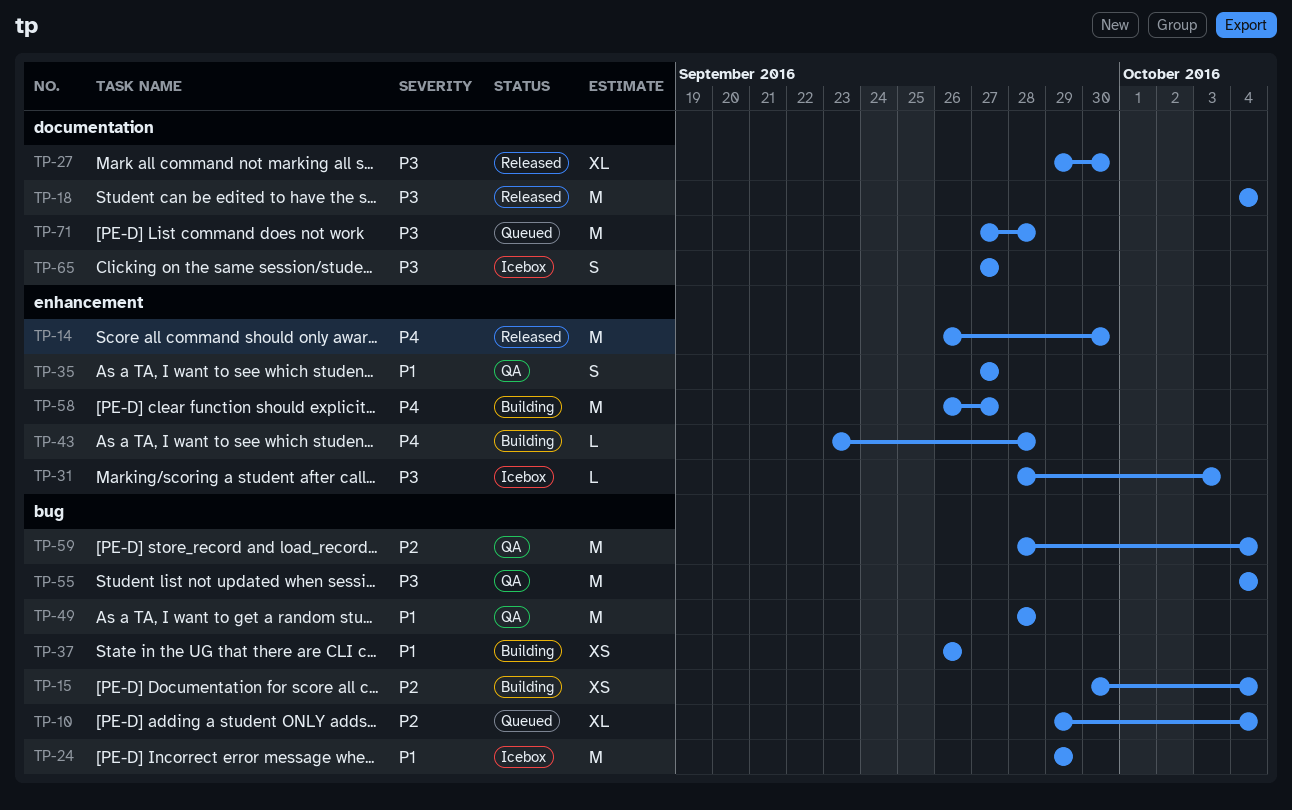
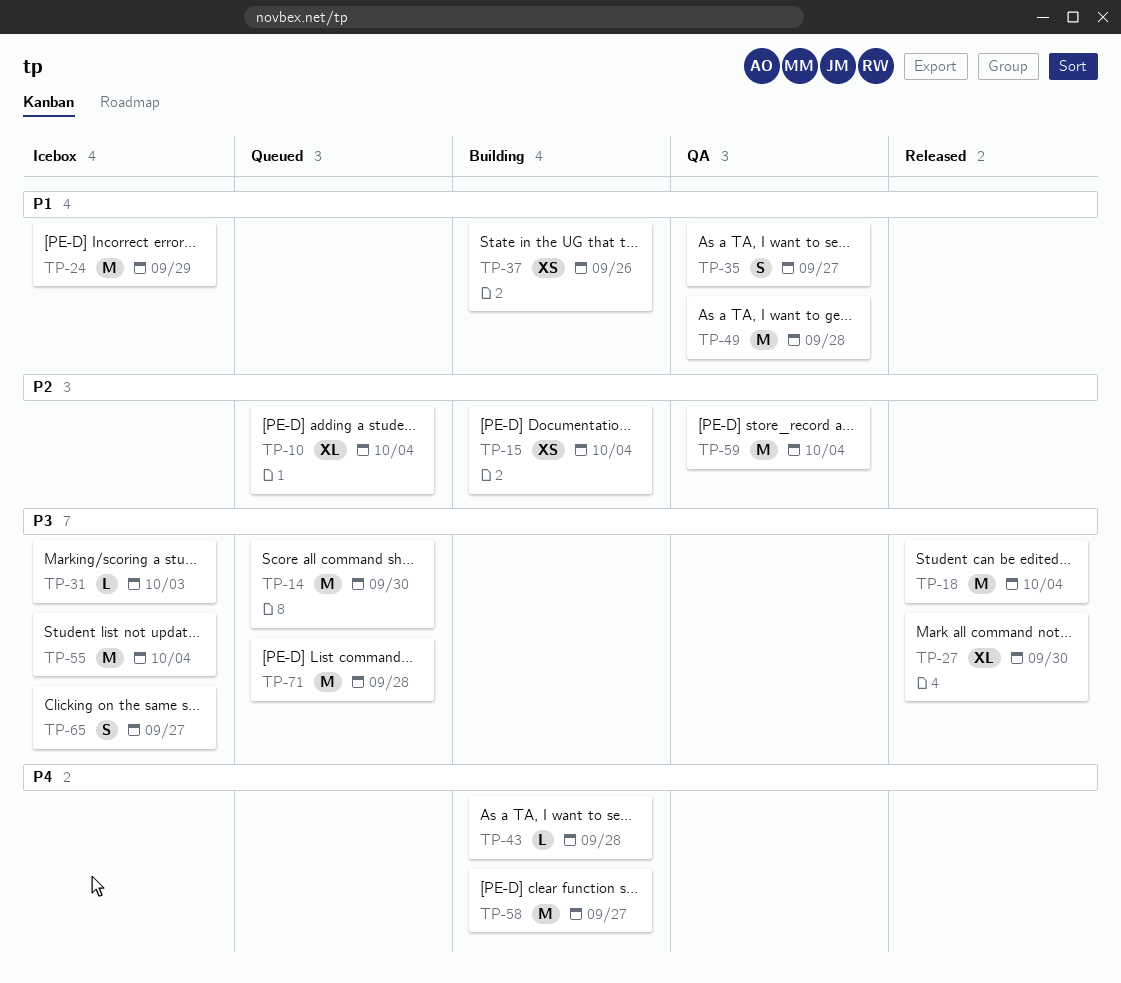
TP-14, status: Released -> Queued
TP-14, priority: P4 -> P3
TP-55, status: QA -> Icebox

